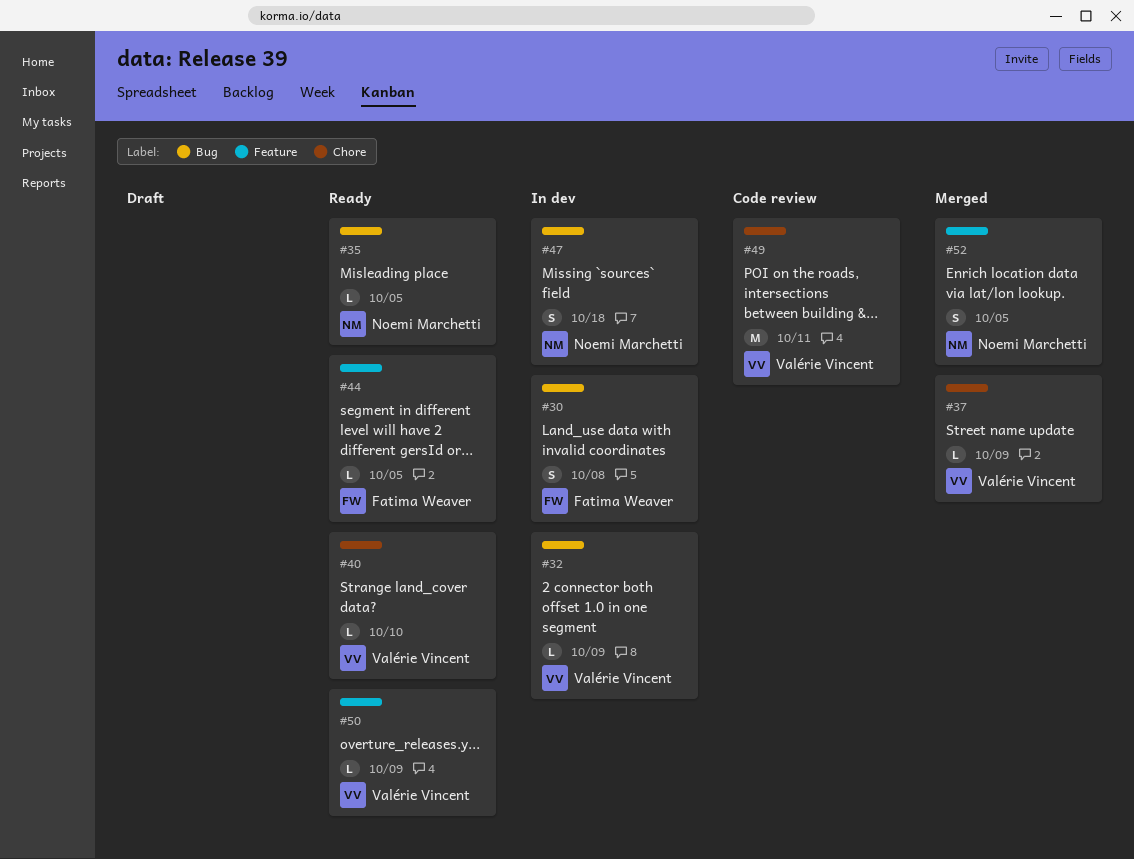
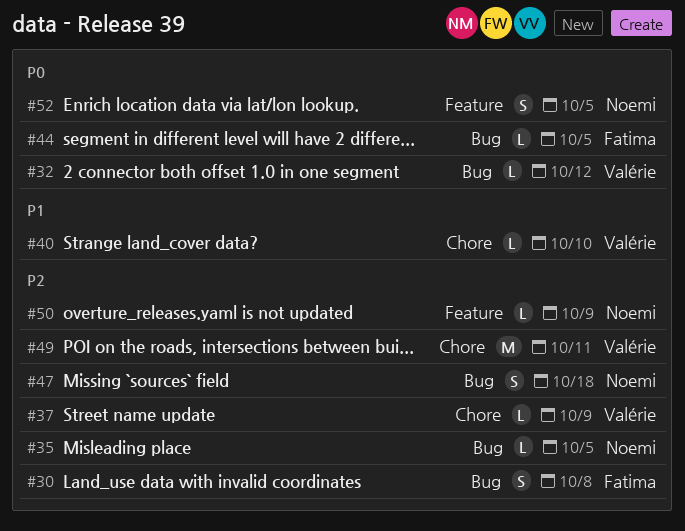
#32, due: Oct 9 -> Oct 12
#44, label: Feature -> Bug
#50, owner: Valérie Vincent -> Noemi Marchetti

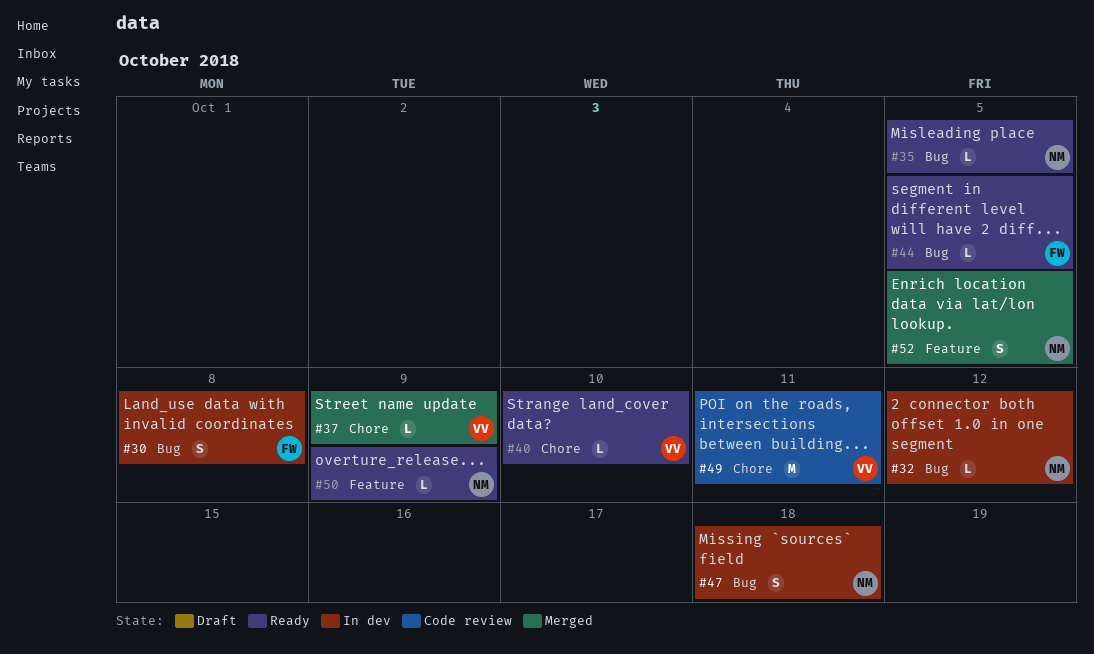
#32, owner: Valérie -> Noemi

